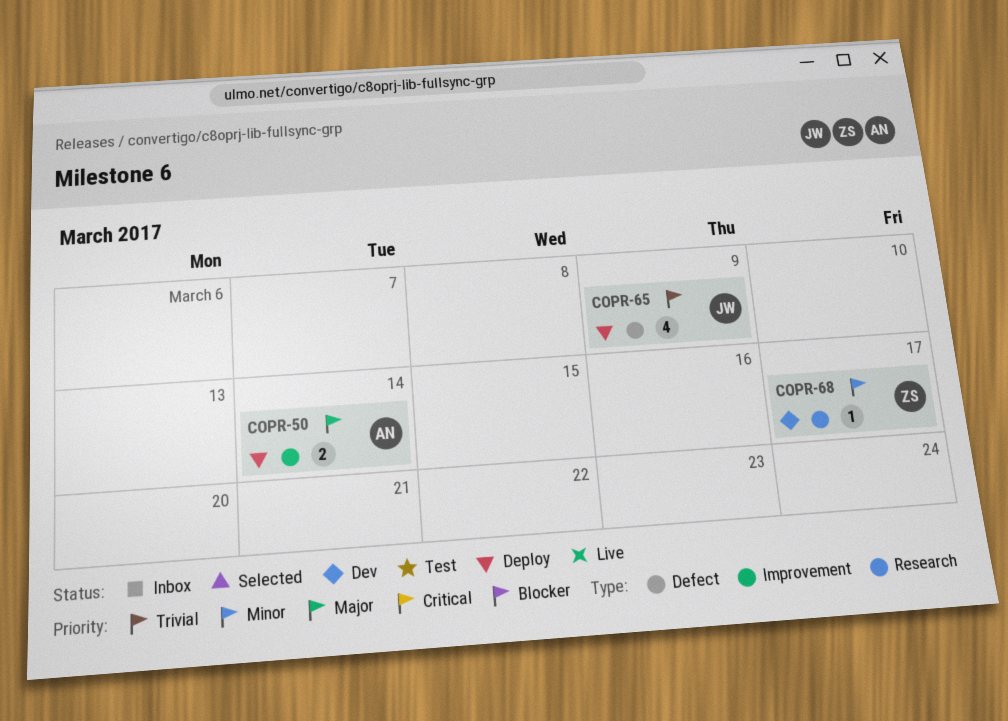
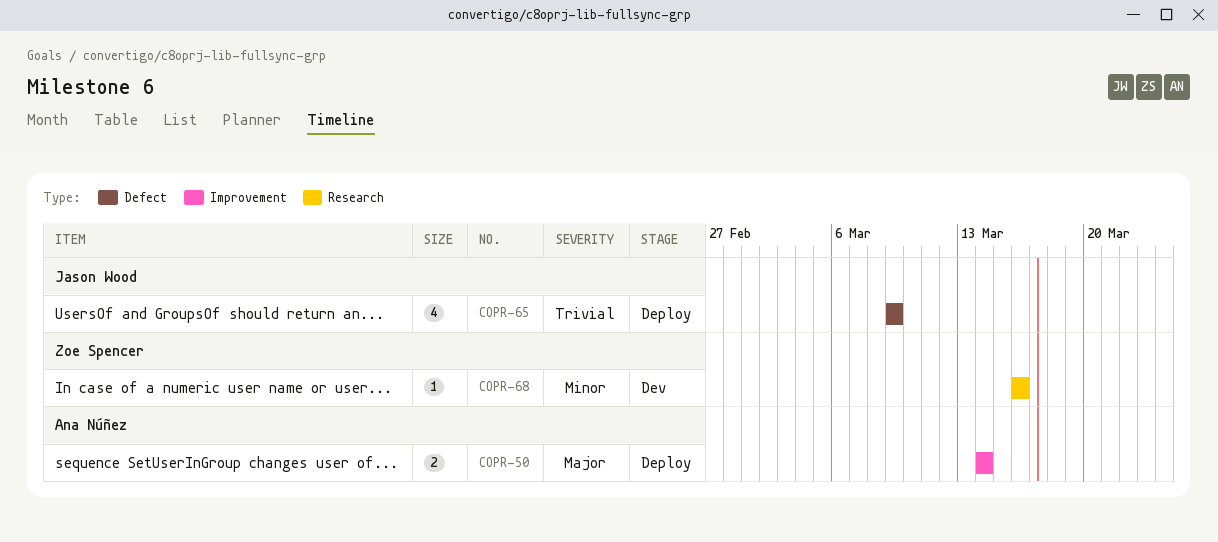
COPR-68, due: Mar 17 -> Mar 16

